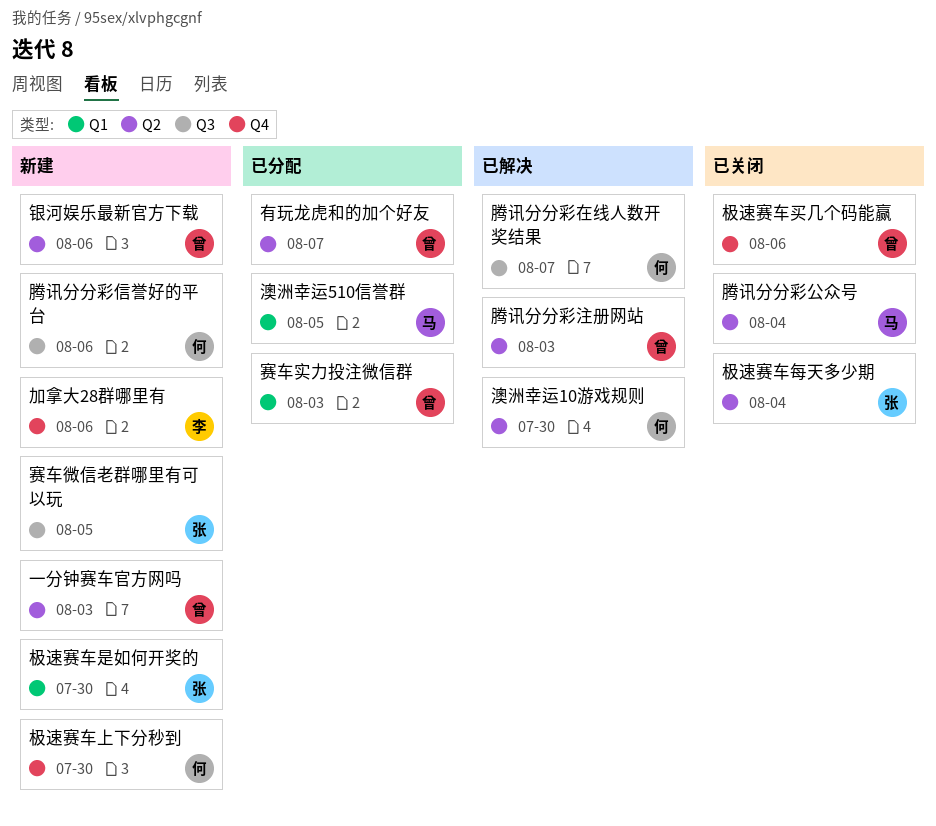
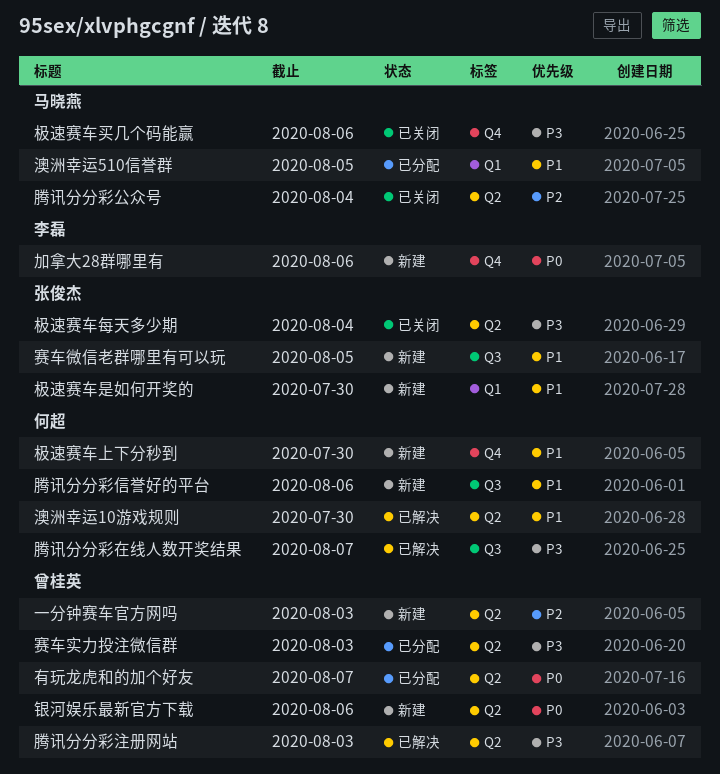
极速赛车买几个码能赢, owner: 曾桂英 -> 马晓燕
赛车实力投注微信群, label: Q1 -> Q2

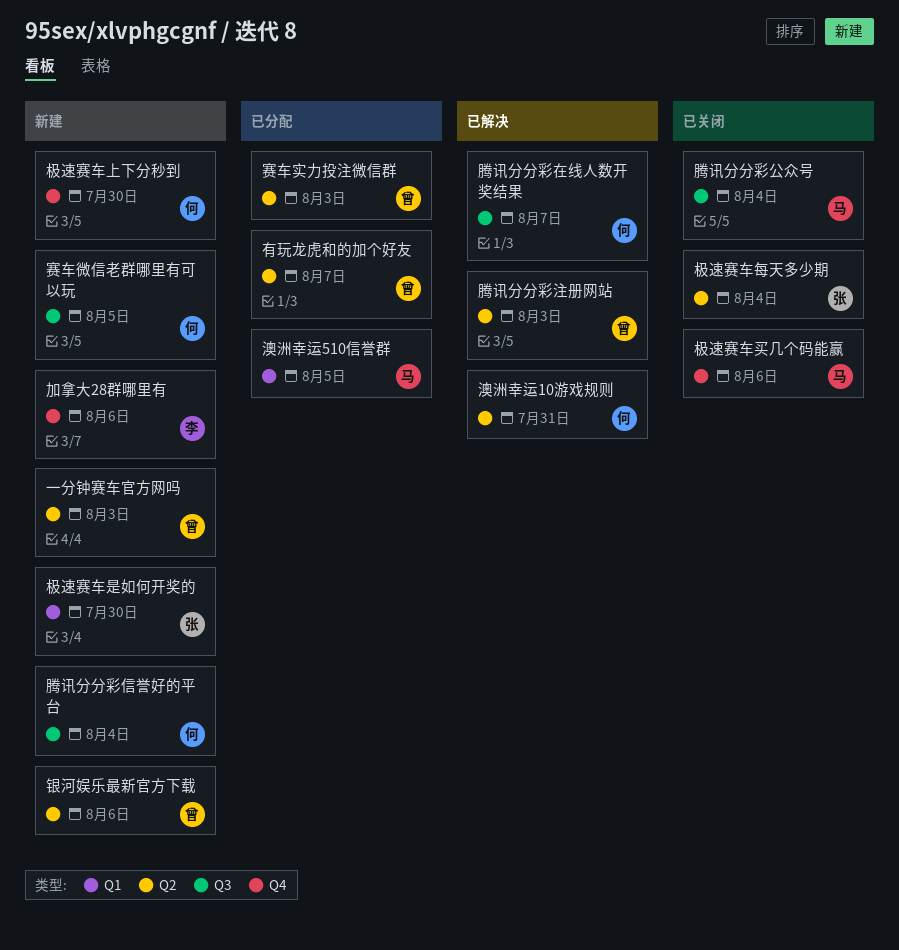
澳洲幸运10游戏规则, due: Jul 30 -> Jul 31
腾讯分分彩信誉好的平台, due: Aug 6 -> Aug 4
腾讯分分彩公众号, label: Q2 -> Q3
赛车微信老群哪里有可以玩, owner: 张俊杰 -> 何超

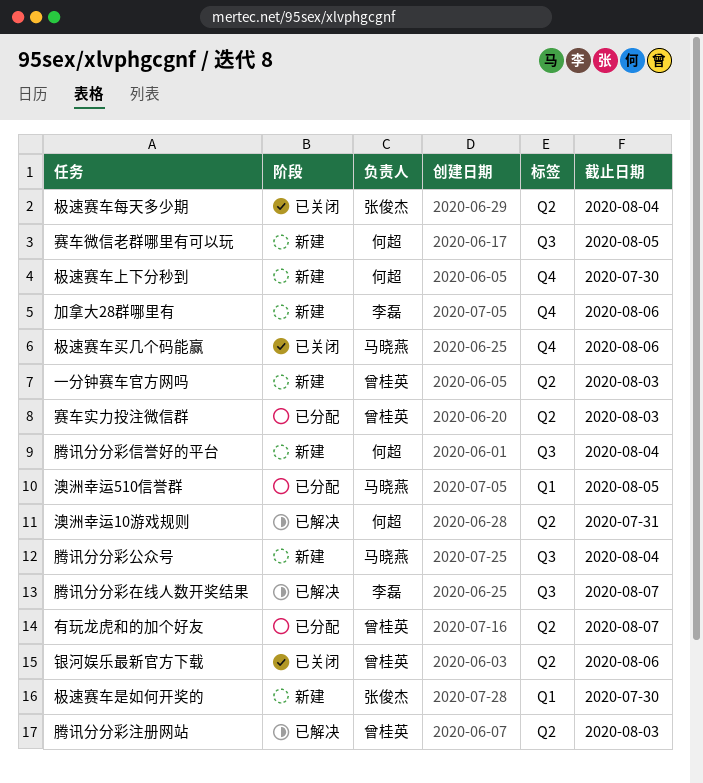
腾讯分分彩公众号, status: 已关闭 -> 新建
腾讯分分彩在线人数开奖结果, owner: 何超 -> 李磊
银河娱乐最新官方下载, status: 新建 -> 已关闭

